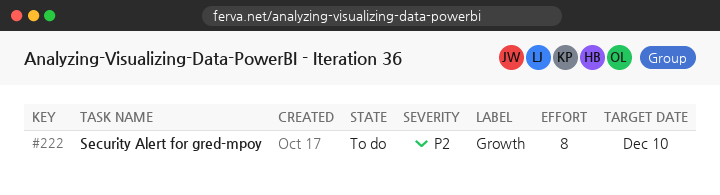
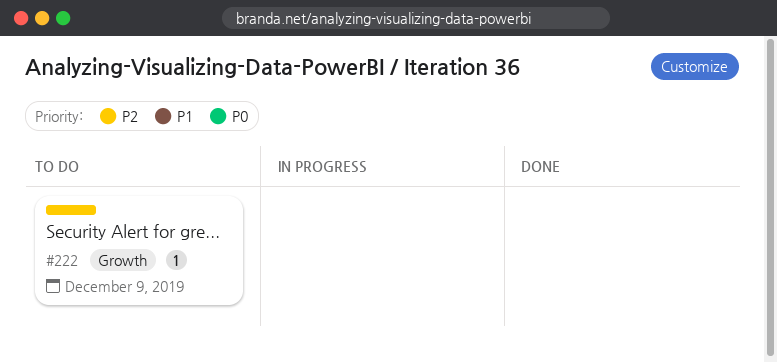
#222, estimate: 8 -> 1
#222, due: Dec 10 -> Dec 9

